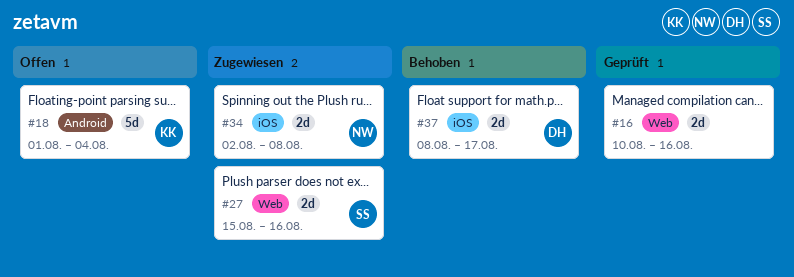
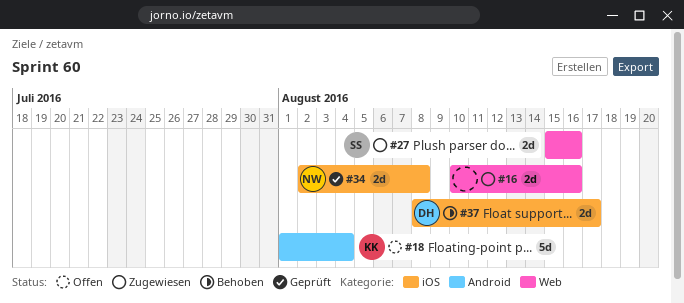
#16, status: Geprüft -> Zugewiesen
#34, status: Zugewiesen -> Geprüft

